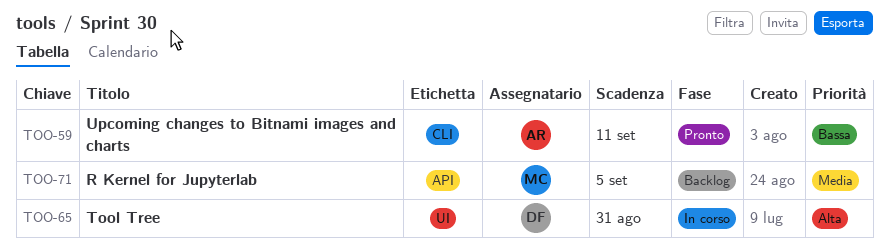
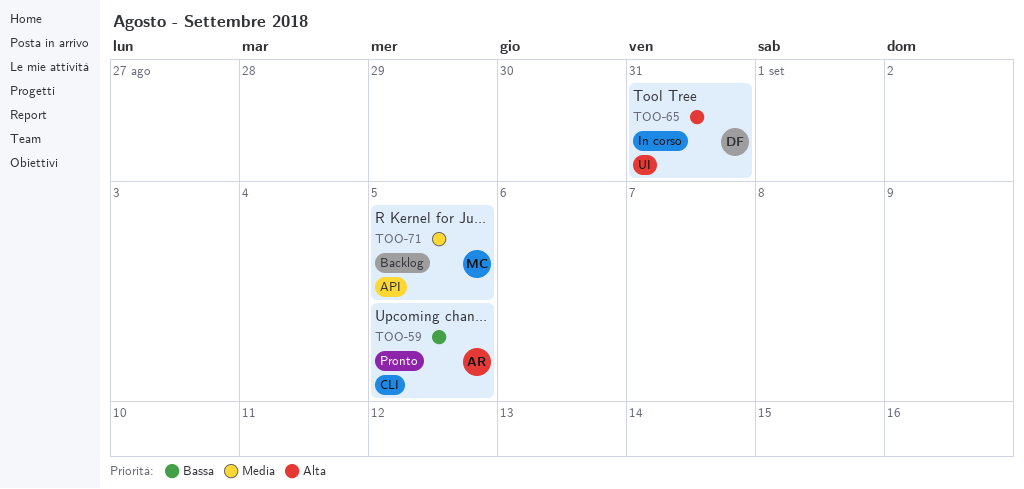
TOO-59, due: Sep 11 -> Sep 5

